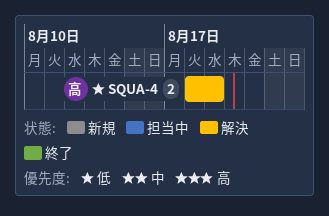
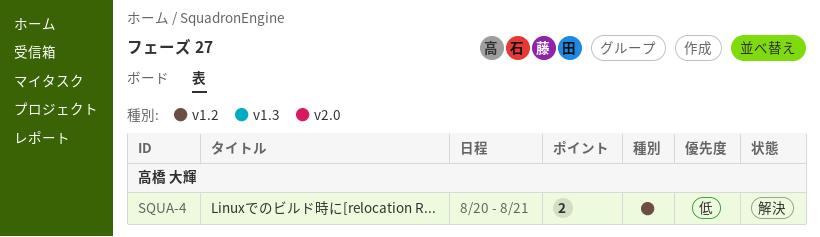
SQUA-4, start: Aug 18 -> Aug 20
SQUA-4, due: Aug 19 -> Aug 21

